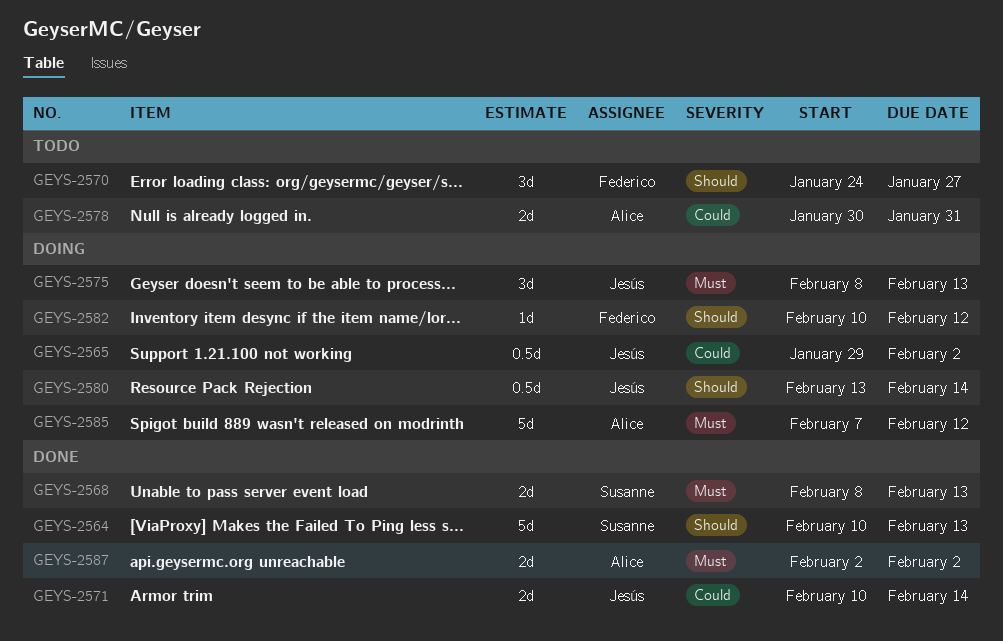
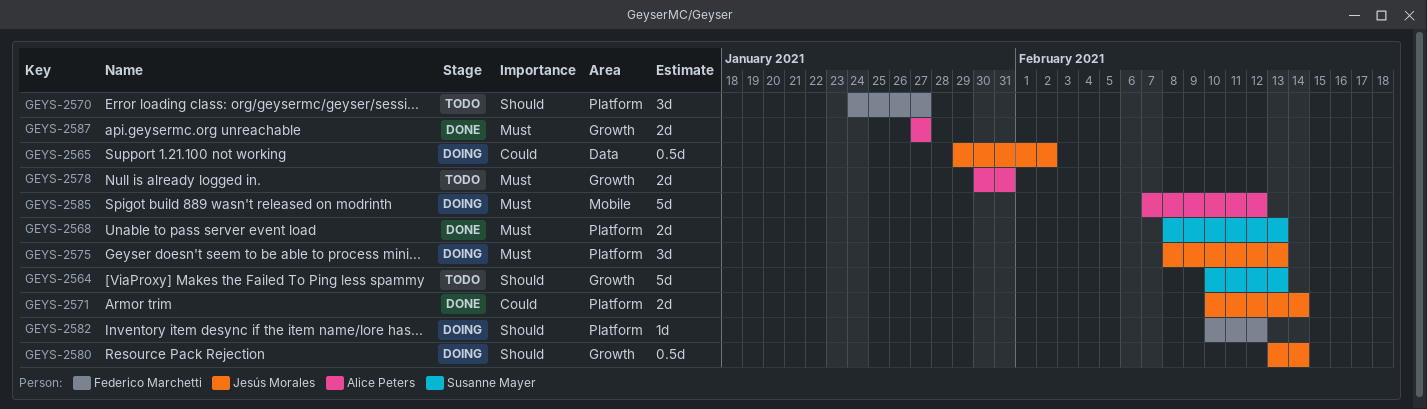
GEYS-2564, status: Done -> Todo
GEYS-2578, priority: Could -> Must
GEYS-2587, start: Feb 2 -> Jan 27
GEYS-2587, due: Feb 2 -> Jan 27

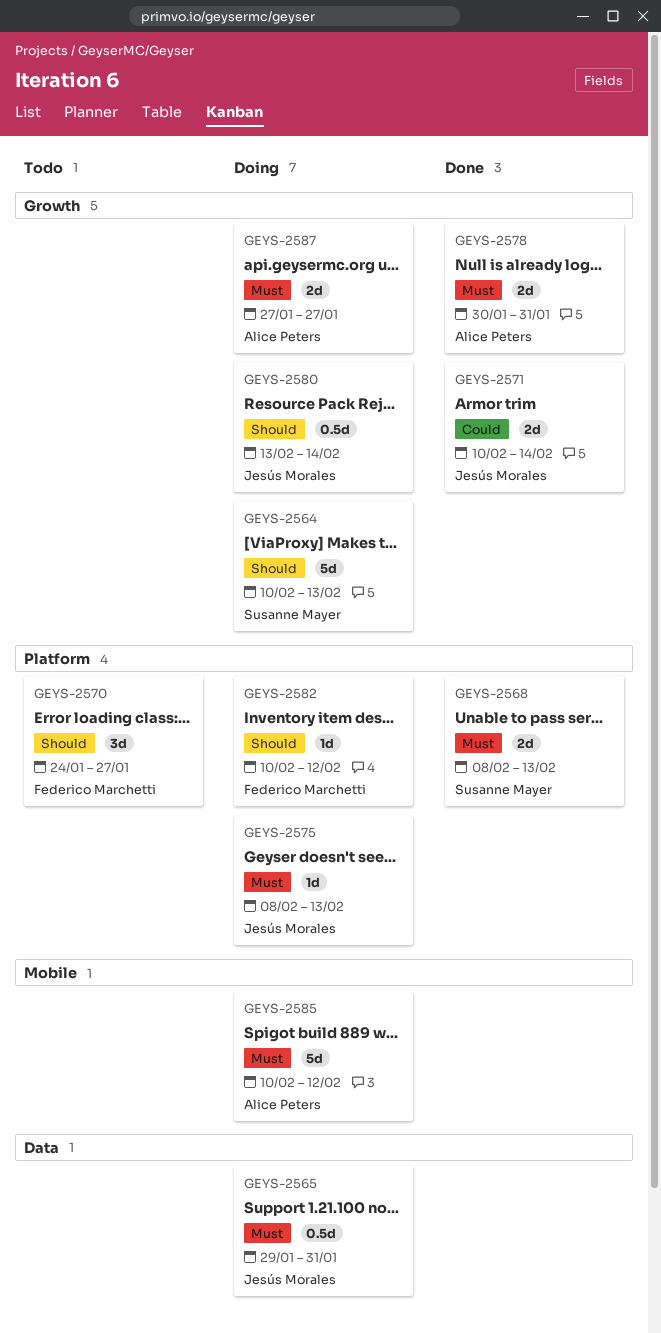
GEYS-2564, status: Todo -> Doing
GEYS-2565, priority: Could -> Must
GEYS-2565, due: Feb 2 -> Jan 31
GEYS-2571, label: Platform -> Growth
GEYS-2575, estimate: 3d -> 1d
GEYS-2578, status: Todo -> Done
GEYS-2585, start: Feb 7 -> Feb 10
GEYS-2587, status: Done -> Doing

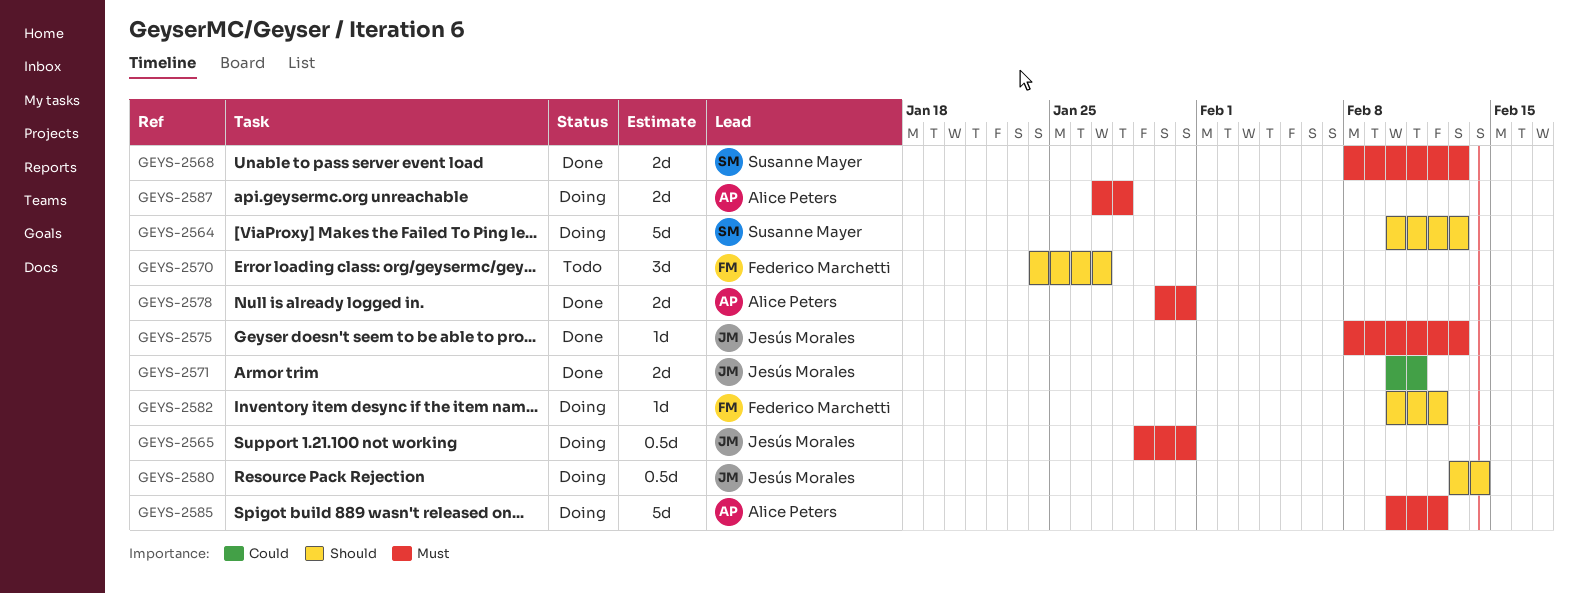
GEYS-2571, due: Feb 14 -> Feb 11
GEYS-2575, status: Doing -> Done
GEYS-2587, due: Jan 27 -> Jan 28

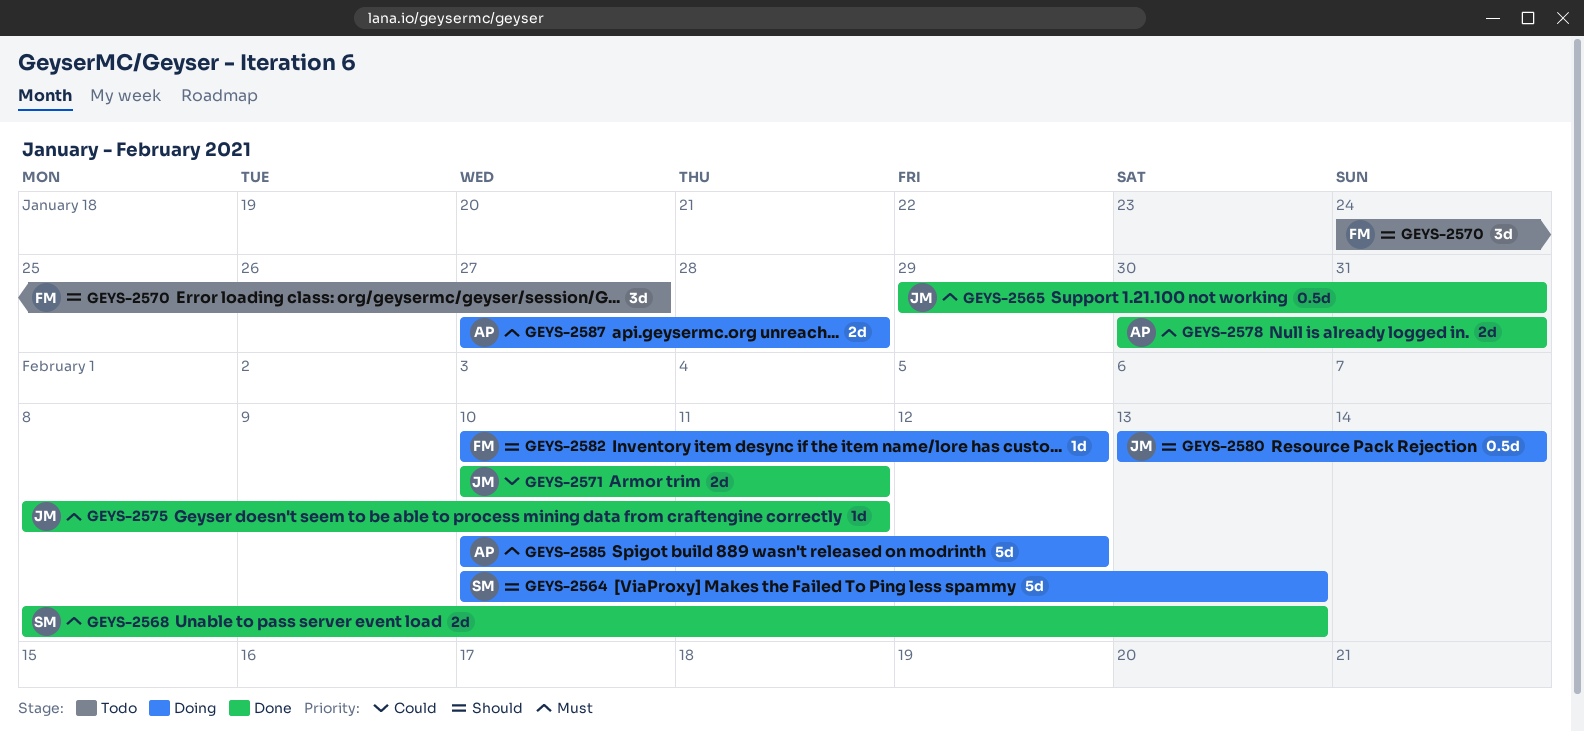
GEYS-2565, status: Doing -> Done
GEYS-2575, due: Feb 13 -> Feb 11

